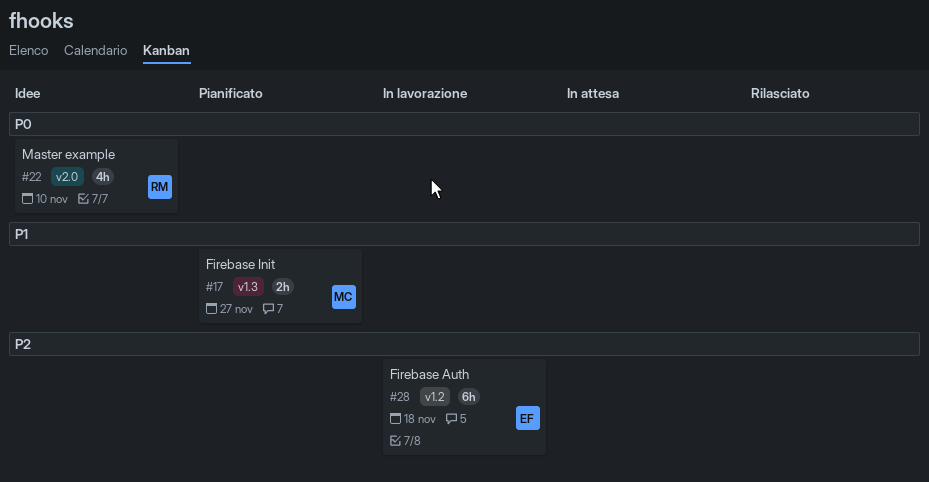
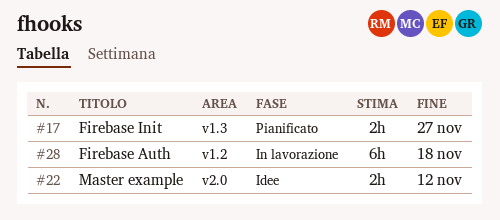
#22, estimate: 4h -> 2h
#22, due: Nov 10 -> Nov 12

